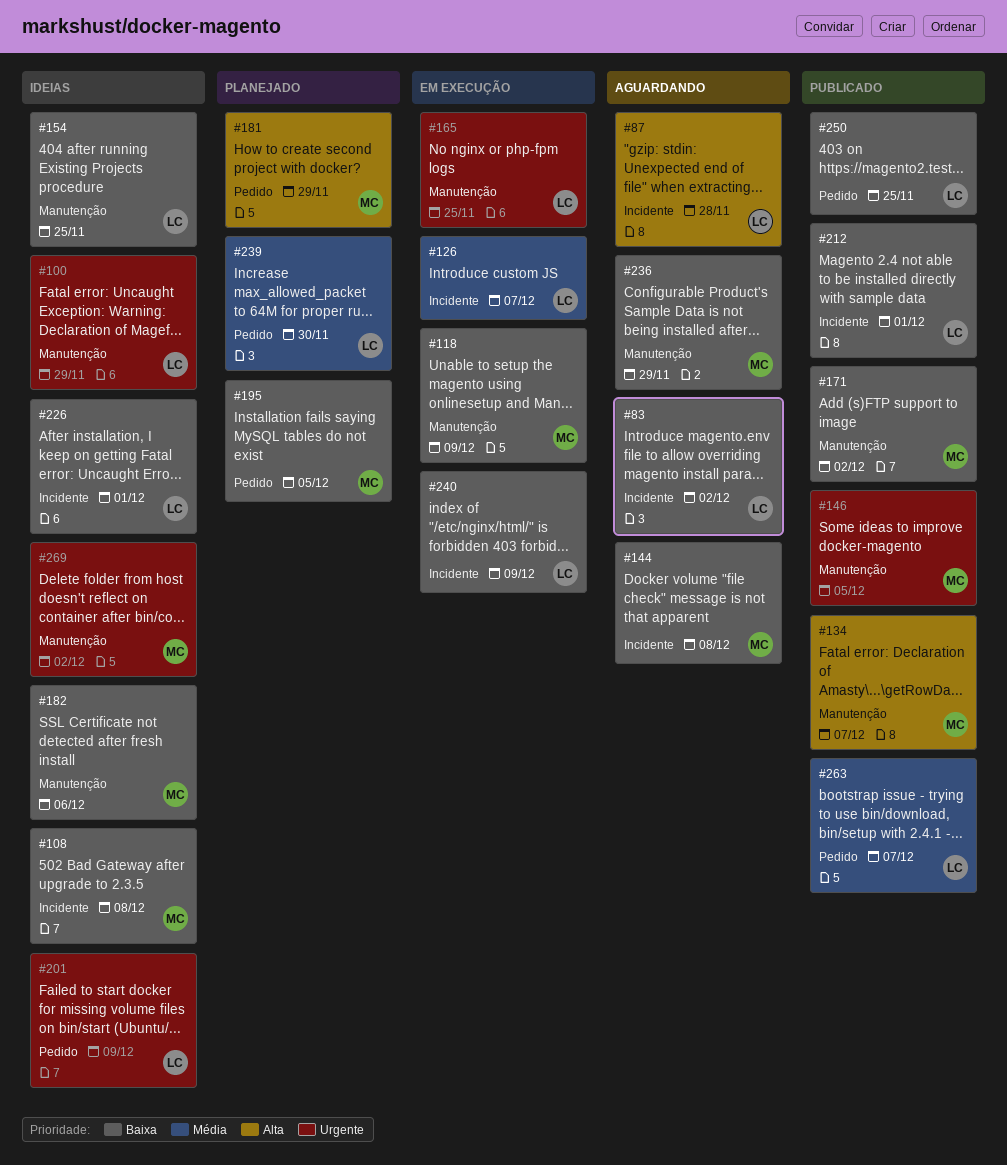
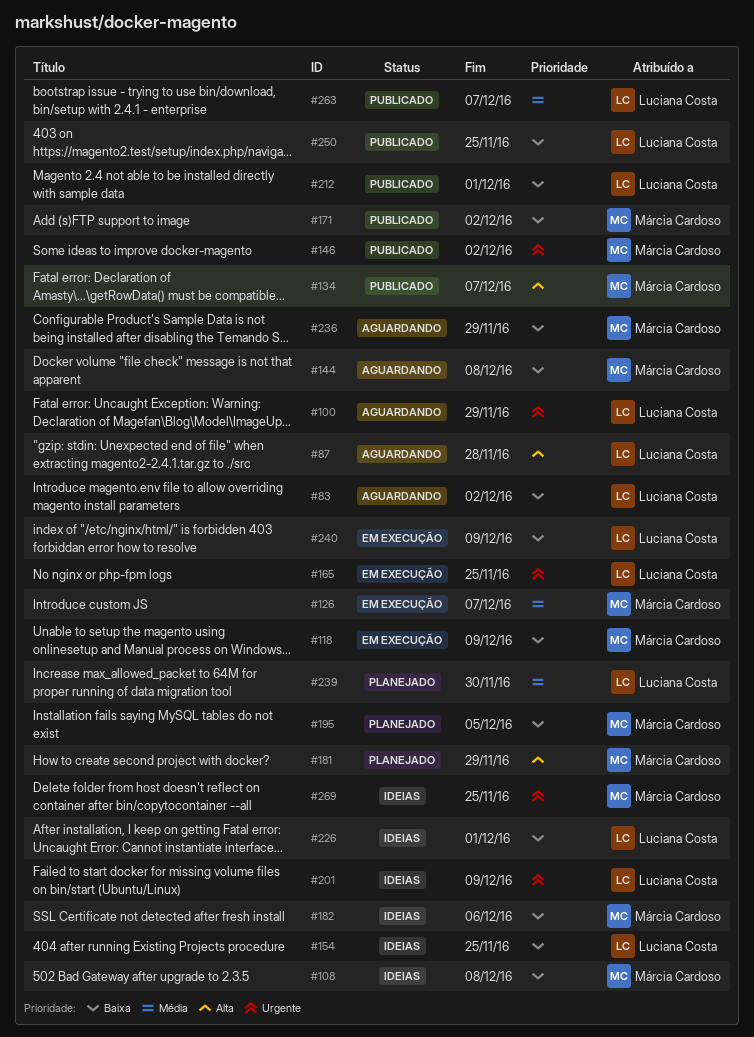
#100, status: Ideias -> Aguardando
#126, owner: Luciana Costa -> Márcia Cardoso
#146, due: Dec 5 -> Dec 2
#269, due: Dec 2 -> Nov 25

